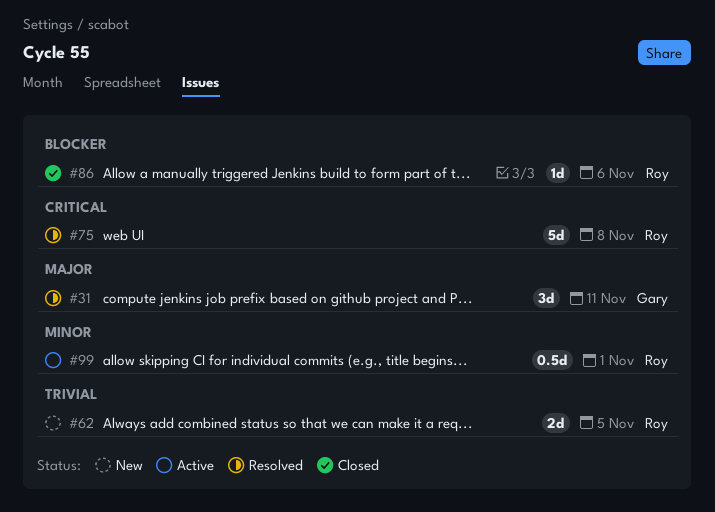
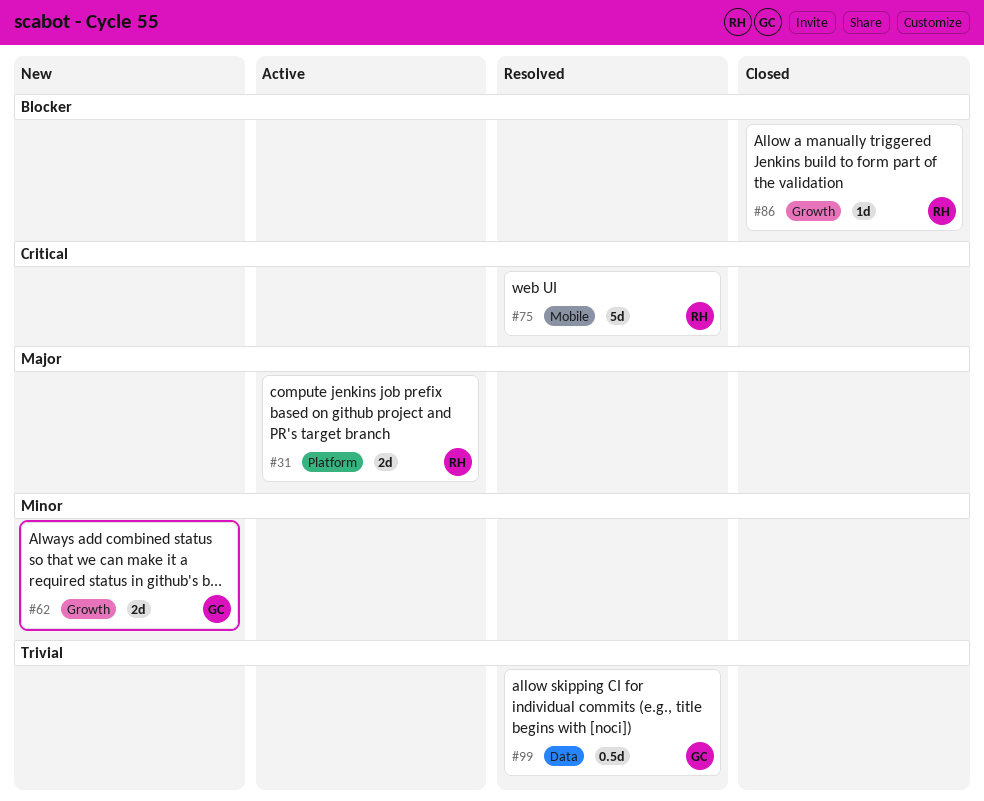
#31, status: Resolved -> Active
#31, owner: Gary -> Roy
#31, estimate: 3d -> 2d
#62, owner: Roy -> Gary
#62, priority: Trivial -> Minor
#99, status: Active -> Resolved
#99, owner: Roy -> Gary
#99, priority: Minor -> Trivial

